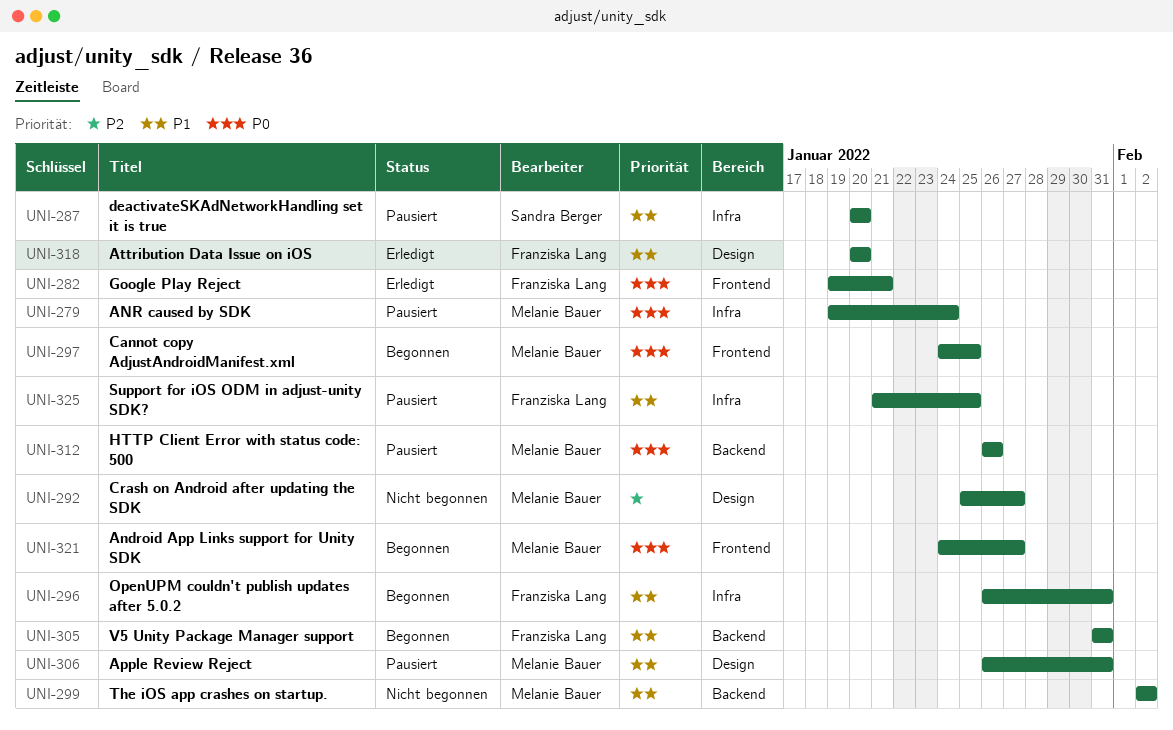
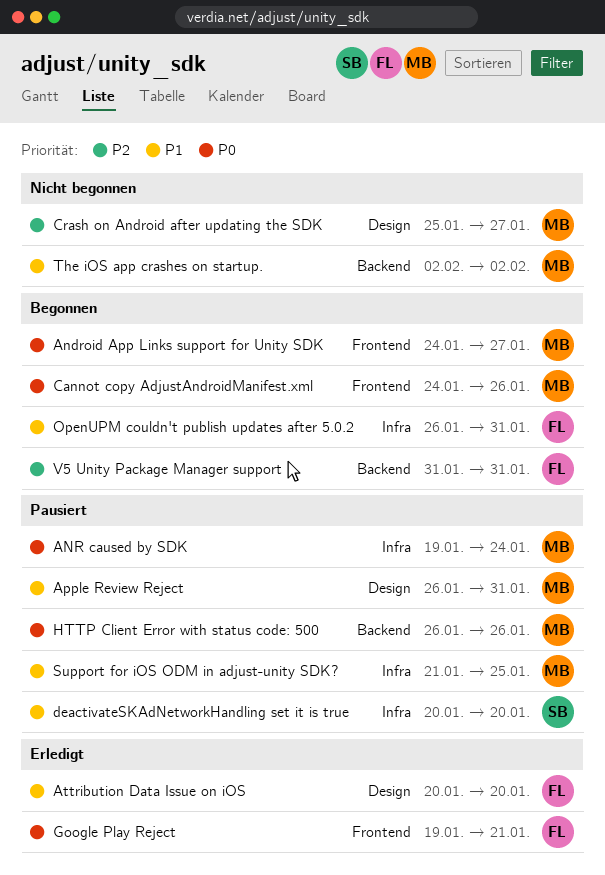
Cannot copy AdjustAndroidManifest.xml, due: Jan 25 -> Jan 26
Support for iOS ODM in adjust-unity SDK?, owner: Franziska Lang -> Melanie Bauer
V5 Unity Package Manager support, priority: P1 -> P2

